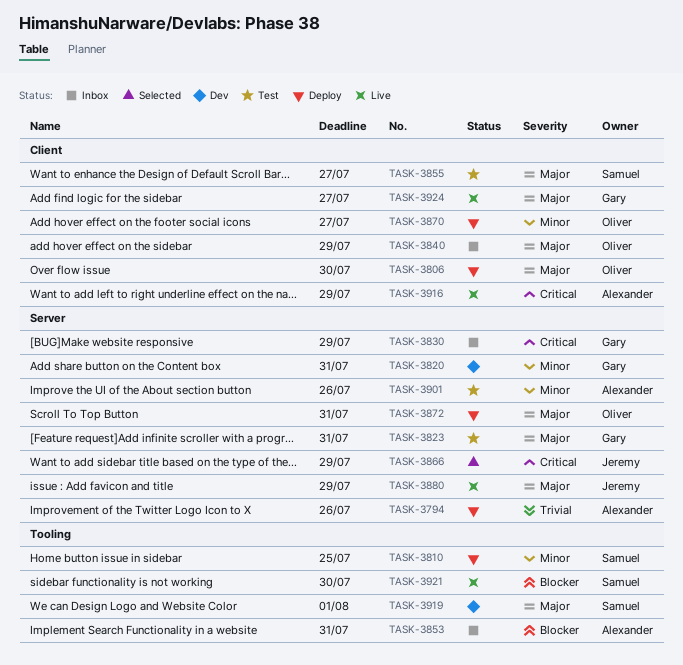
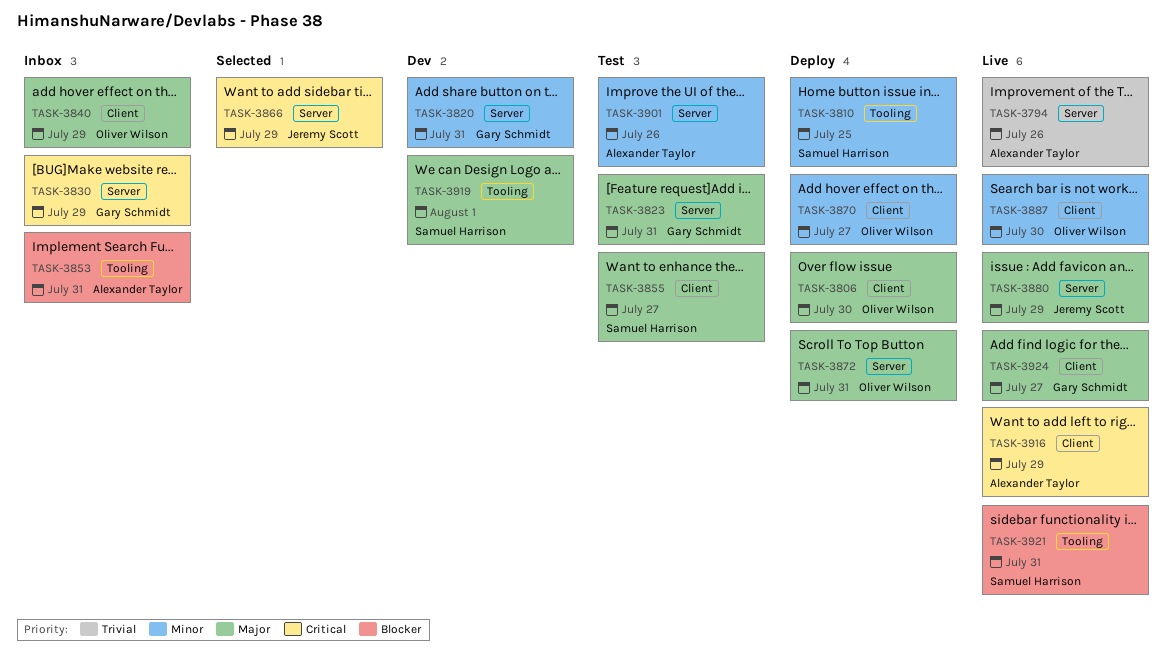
TASK-3794, status: Deploy -> Live
TASK-3887: none -> present
TASK-3921, due: Jul 30 -> Jul 31

